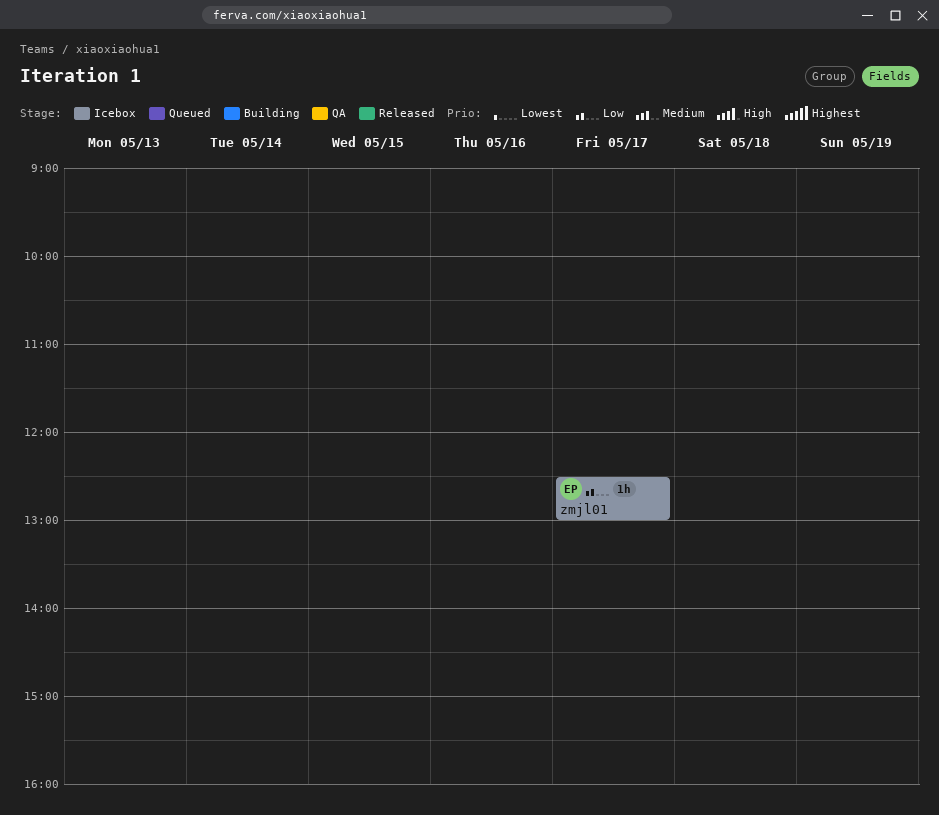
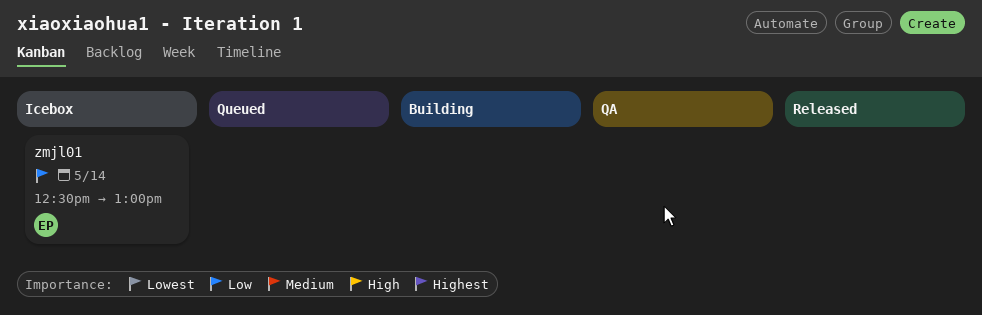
zmjl01, day: May 17 -> May 14

